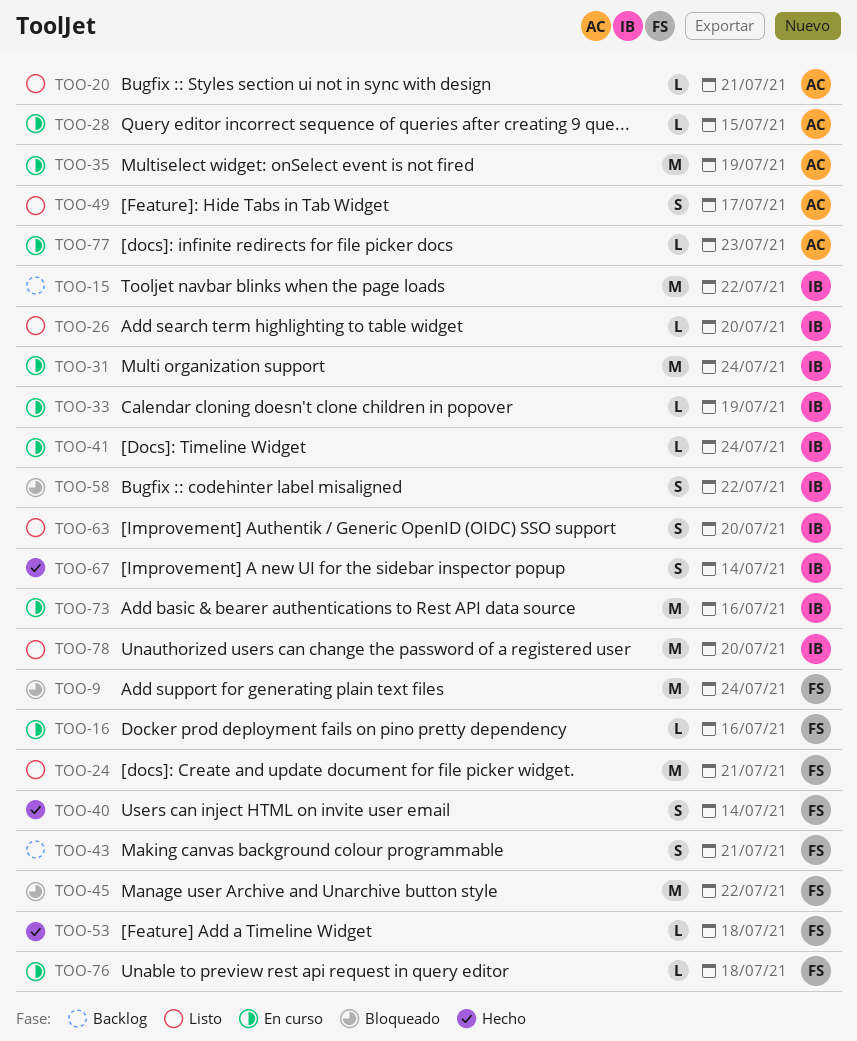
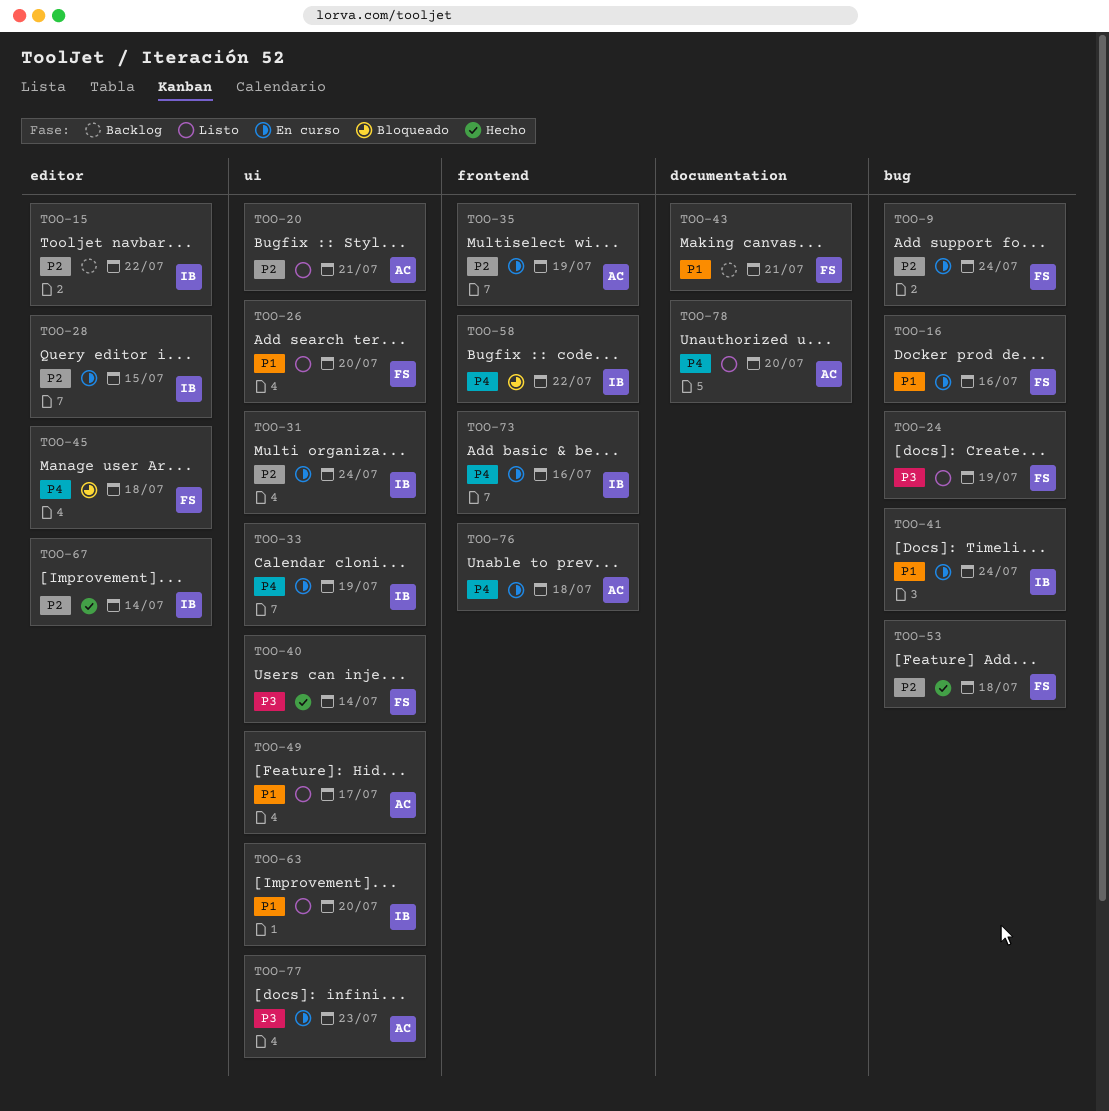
TOO-9, status: Bloqueado -> En curso
TOO-24, due: Jul 21 -> Jul 19
TOO-26, owner: IB -> FS
TOO-28, owner: AC -> IB
TOO-45, due: Jul 22 -> Jul 18
TOO-76, owner: FS -> AC
TOO-78, owner: IB -> AC

